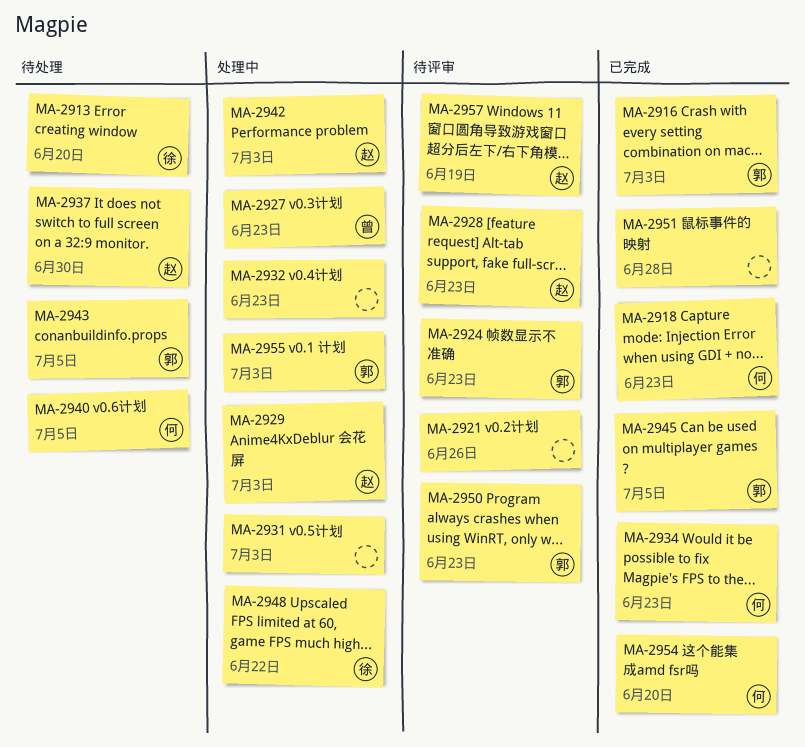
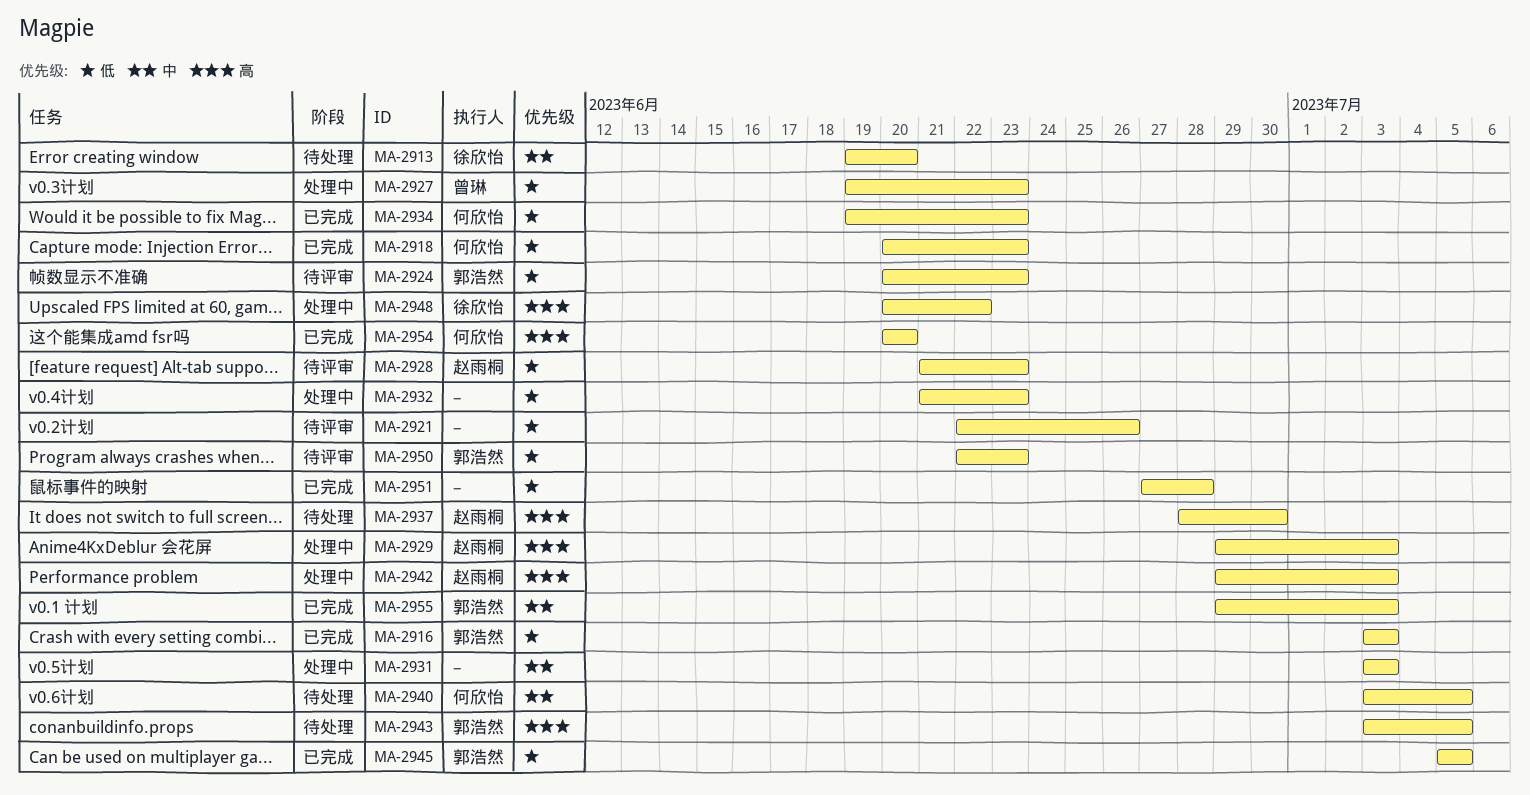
MA-2955, status: 处理中 -> 已完成
MA-2957: present -> none

